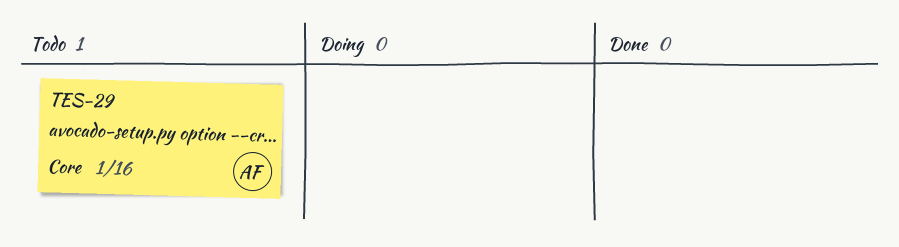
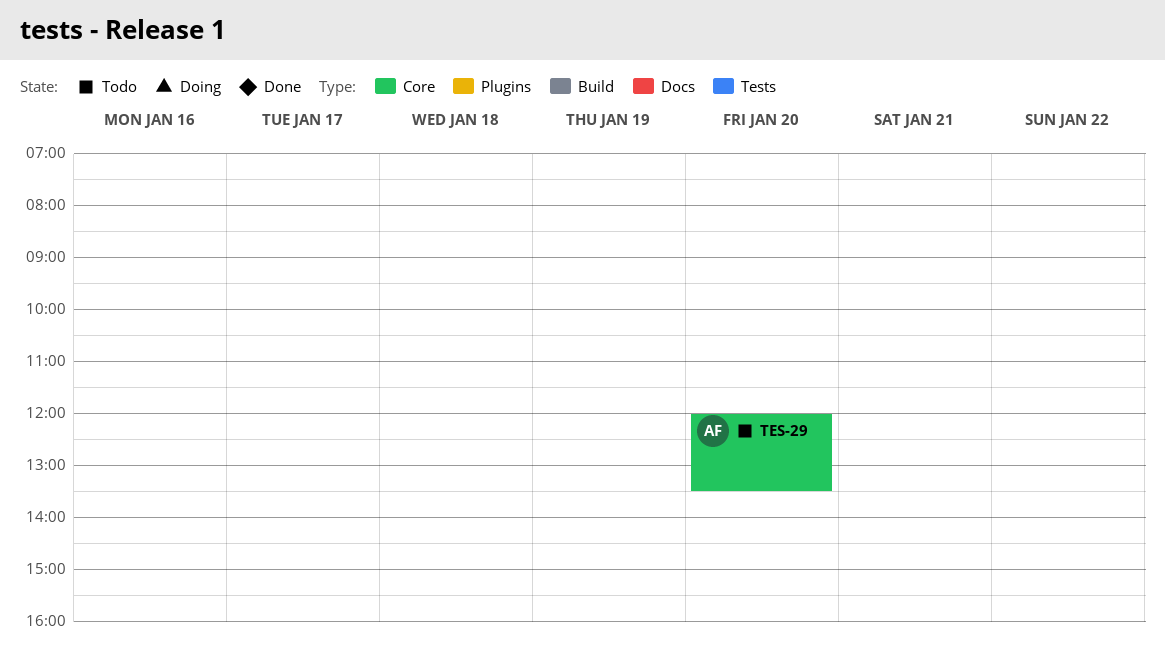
TES-29, day: Jan 16 -> Jan 20

